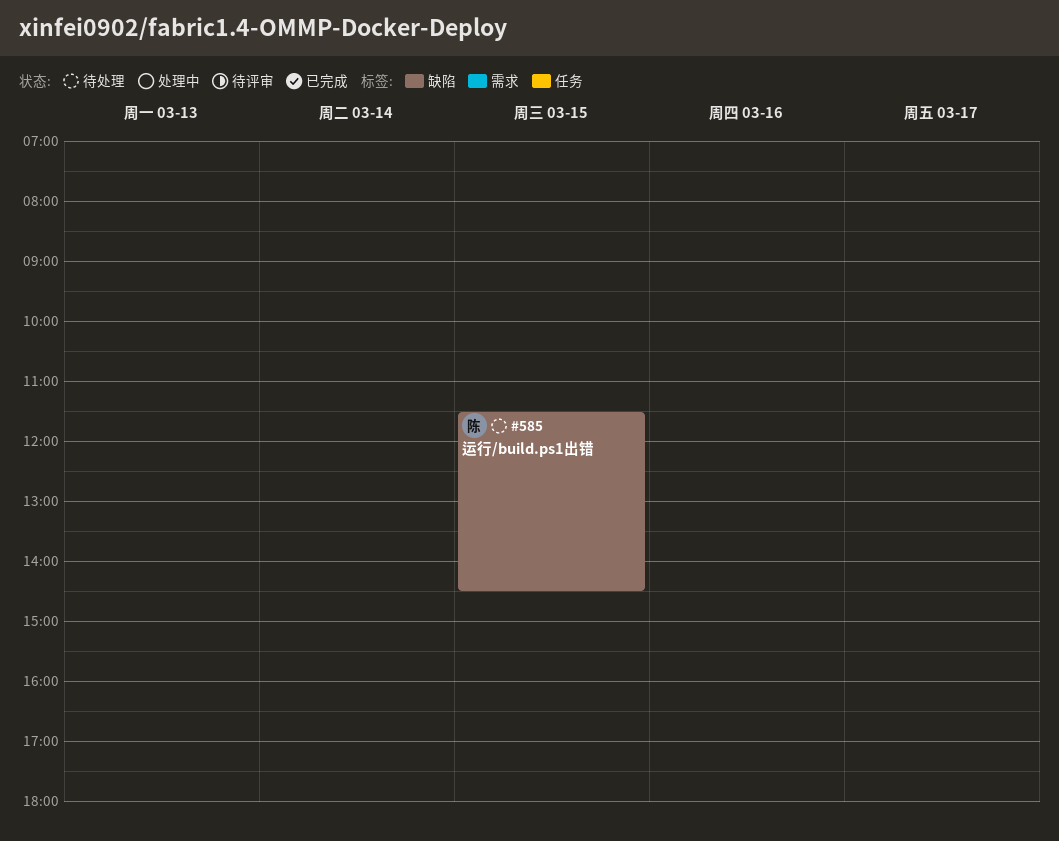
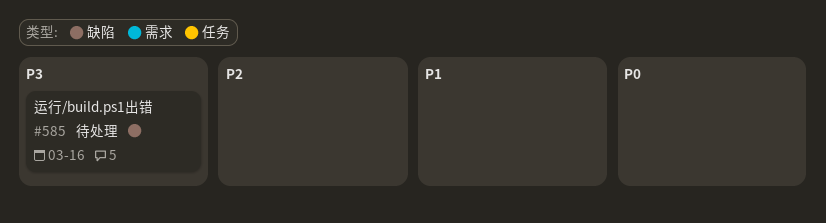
#585, day: Mar 15 -> Mar 16

